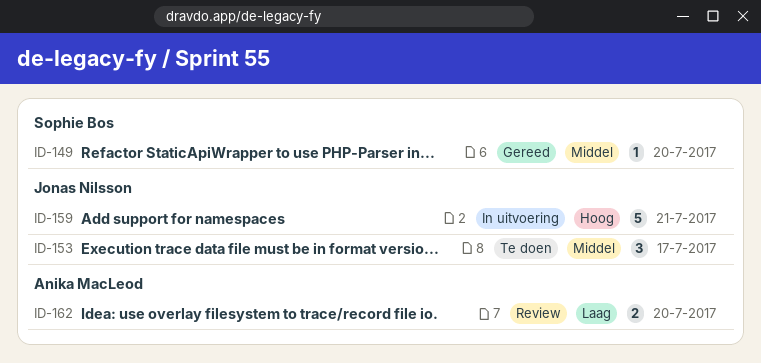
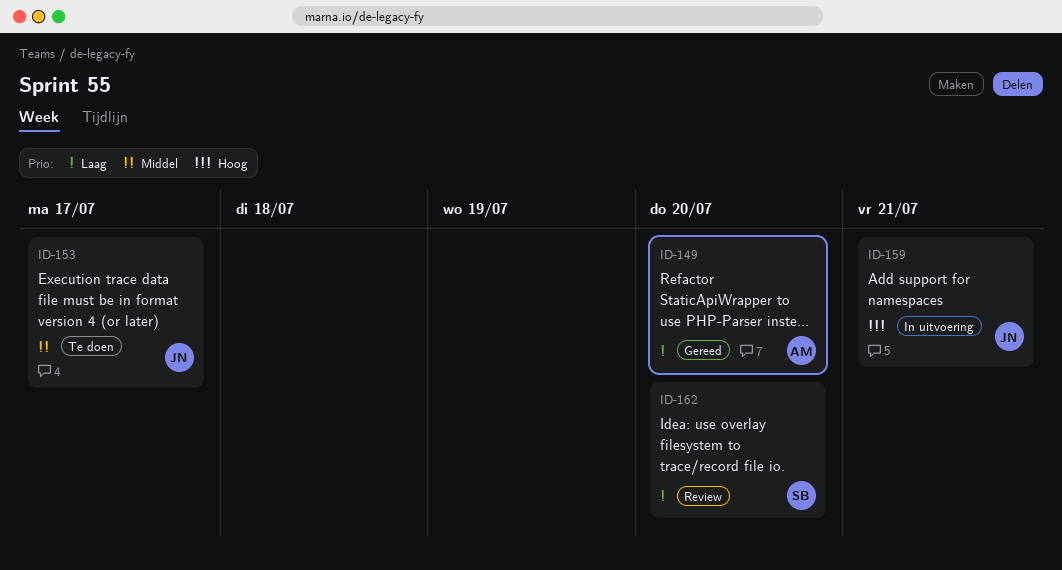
ID-149, owner: Sophie Bos -> Anika MacLeod
ID-149, priority: Middel -> Laag
ID-162, owner: Anika MacLeod -> Sophie Bos

